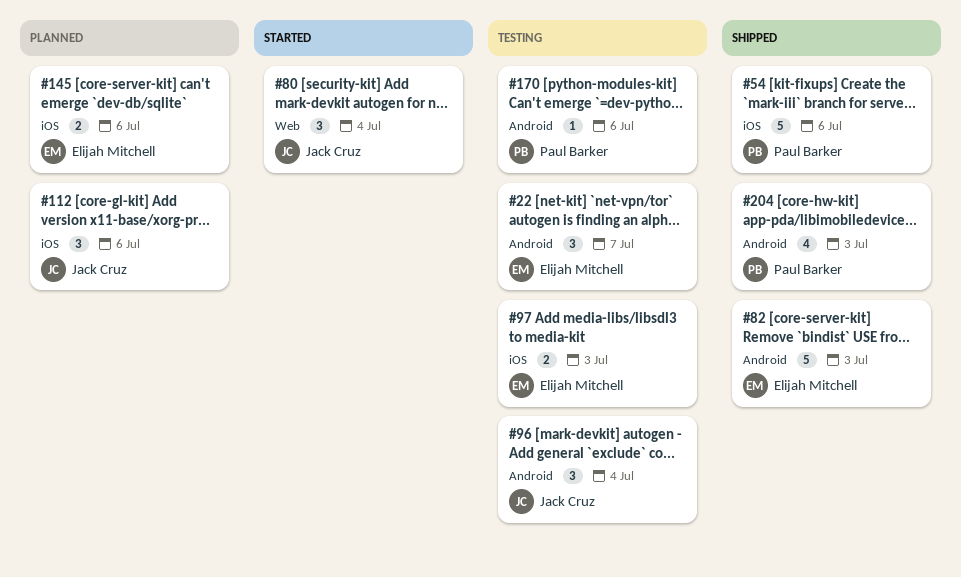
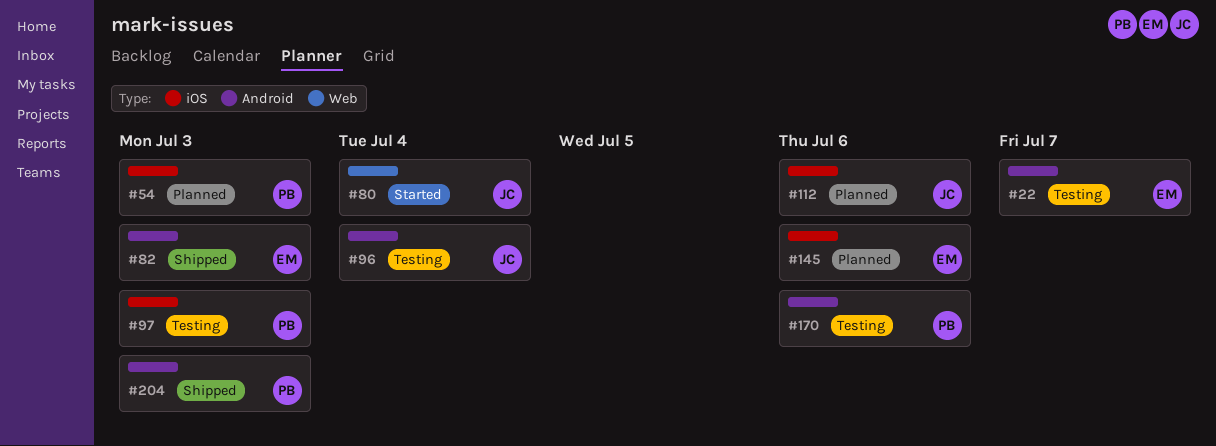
#54, status: Shipped -> Planned
#54, due: Jul 6 -> Jul 3
#97, owner: Elijah Mitchell -> Paul Barker

